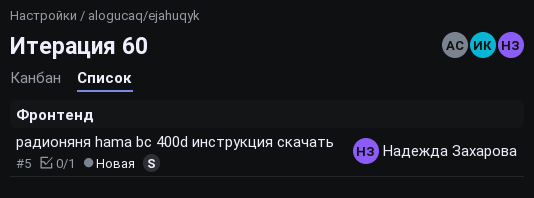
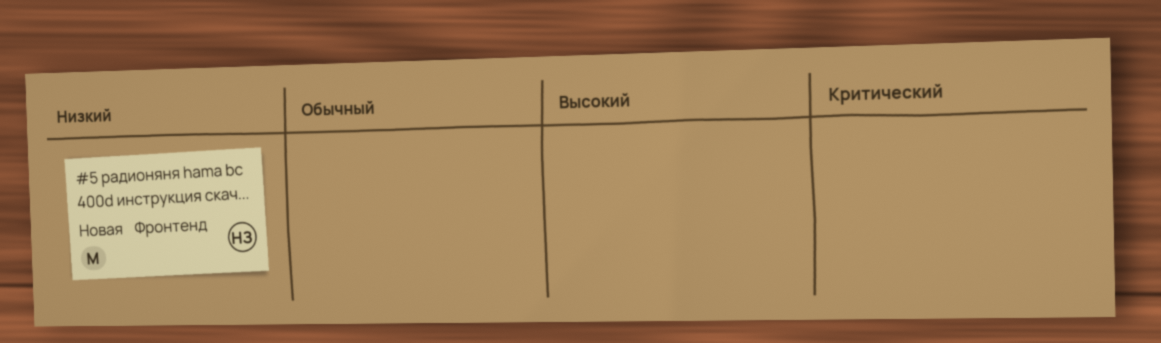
#5, estimate: S -> M

